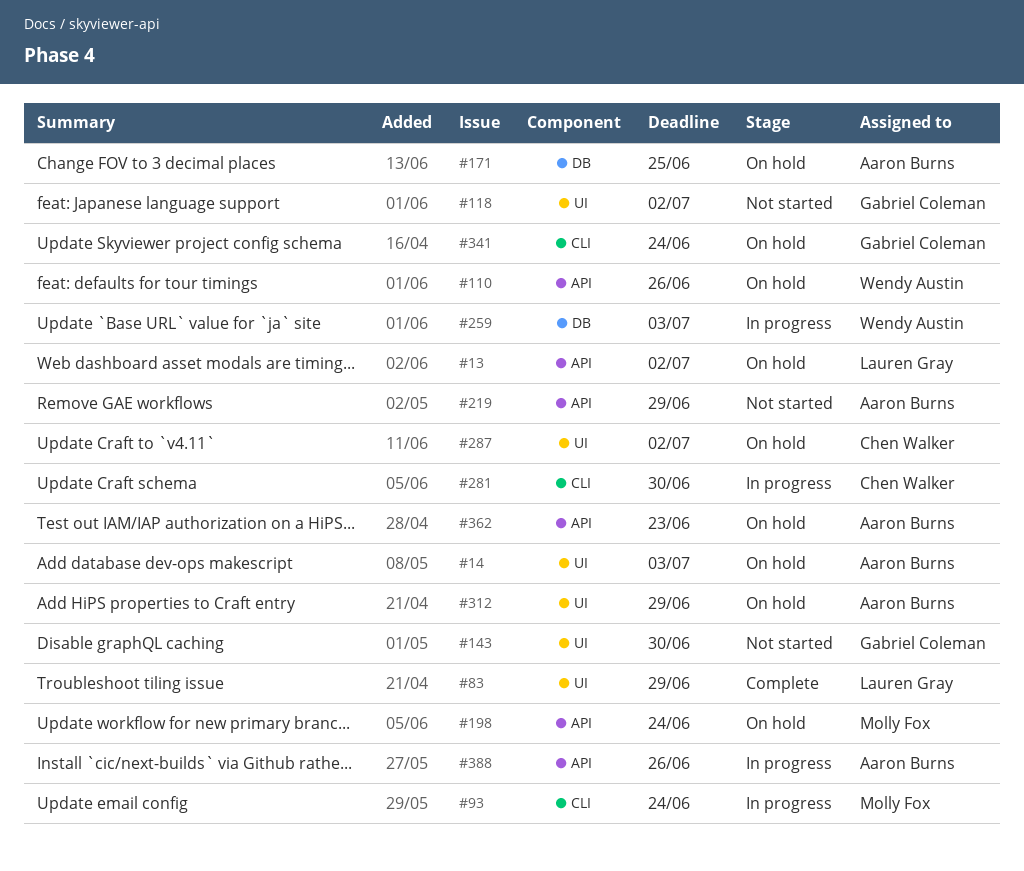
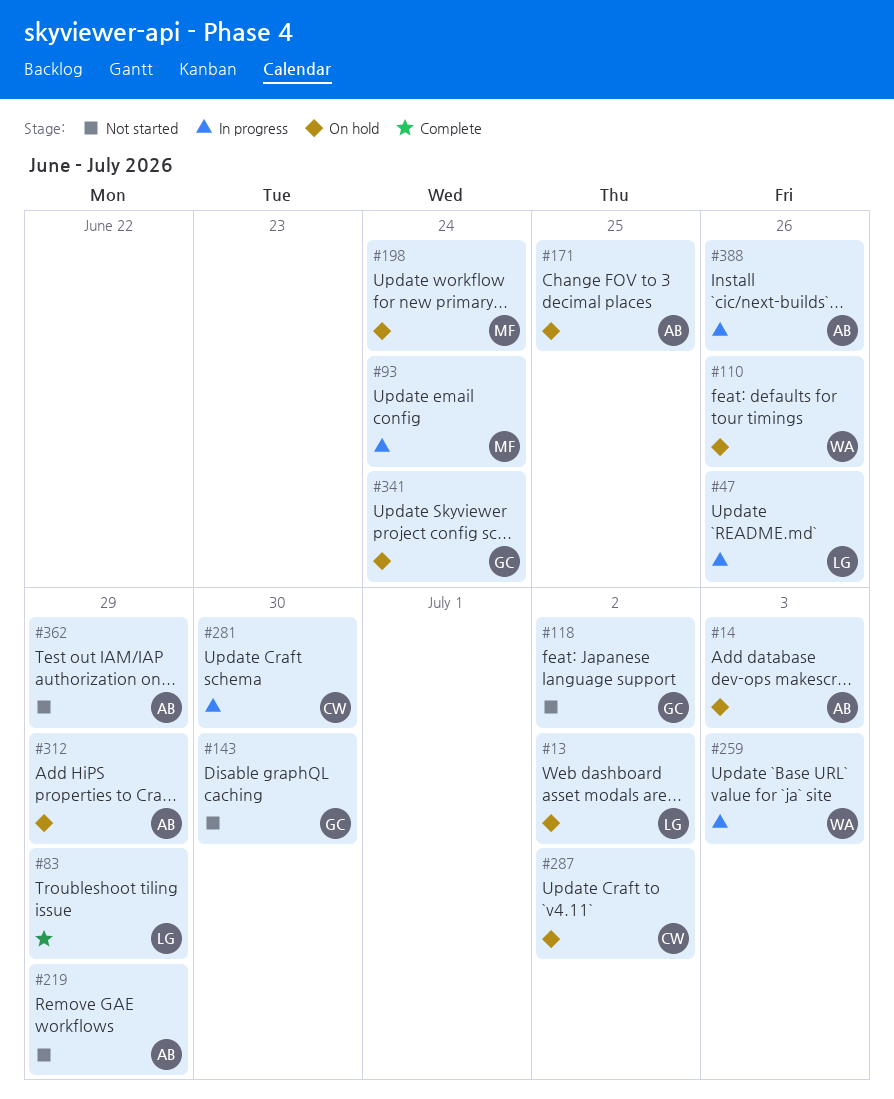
#47: none -> present
#362, status: On hold -> Not started
#362, due: Jun 23 -> Jun 29

